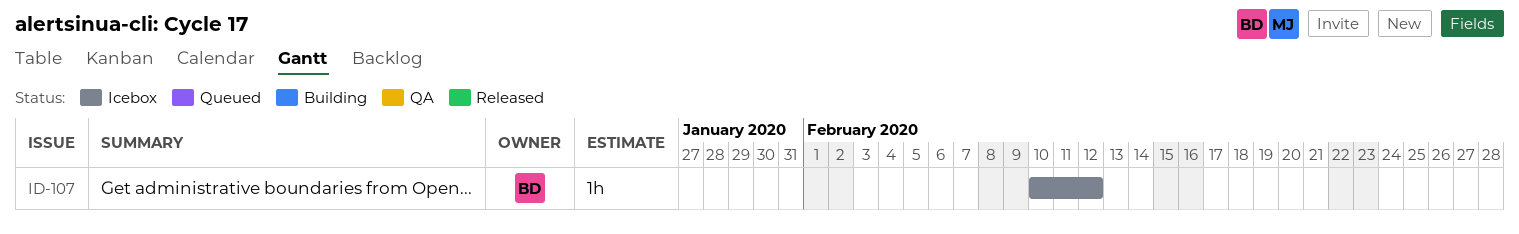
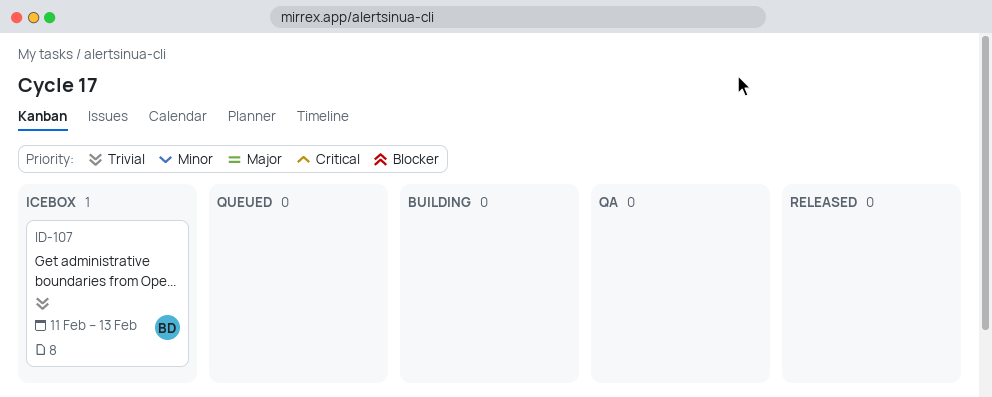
ID-107, start: Feb 10 -> Feb 11
ID-107, due: Feb 12 -> Feb 13

